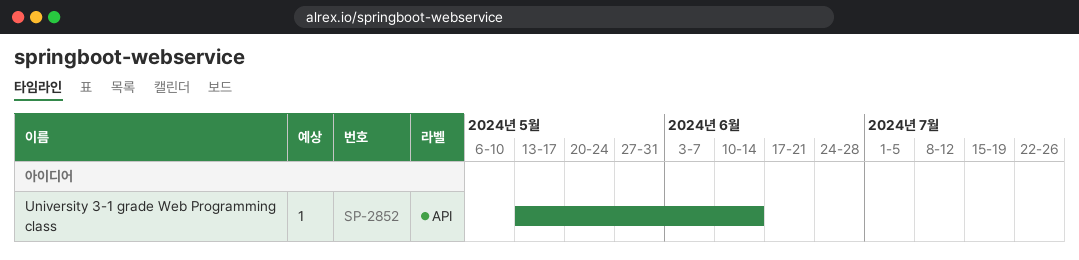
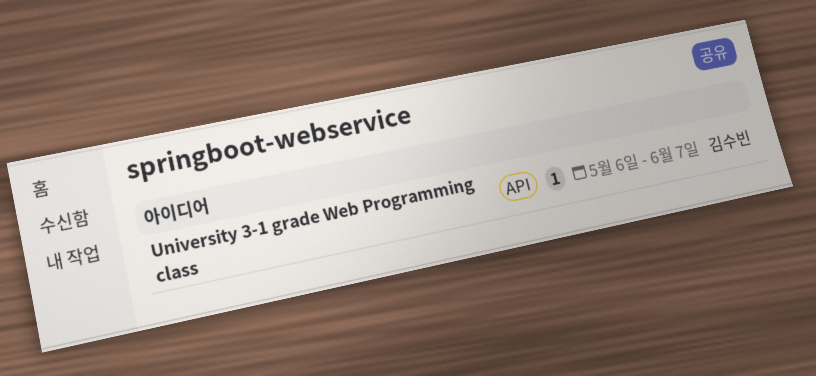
University 3-1 grade Web Programming class, start: May 13 -> May 6
University 3-1 grade Web Programming class, due: Jun 14 -> Jun 7

